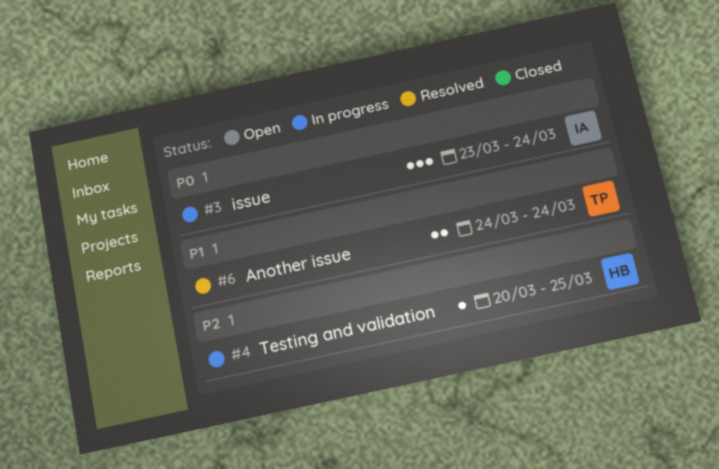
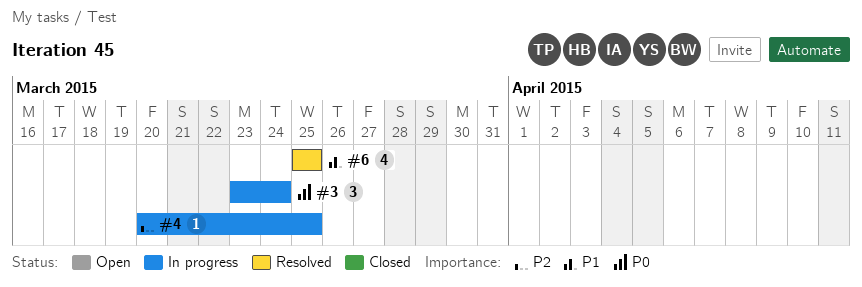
#6, estimate: 2 -> 4
#6, start: Mar 24 -> Mar 25
#6, due: Mar 24 -> Mar 25

